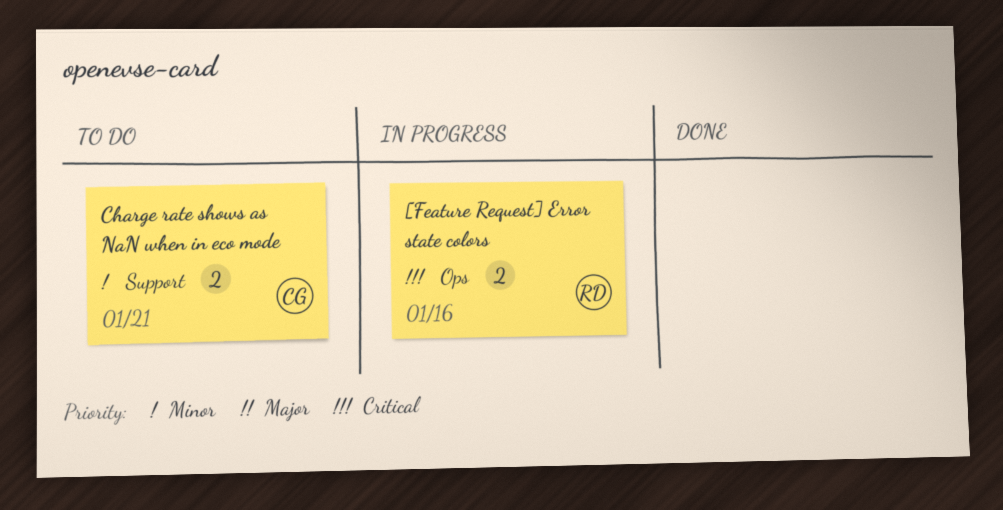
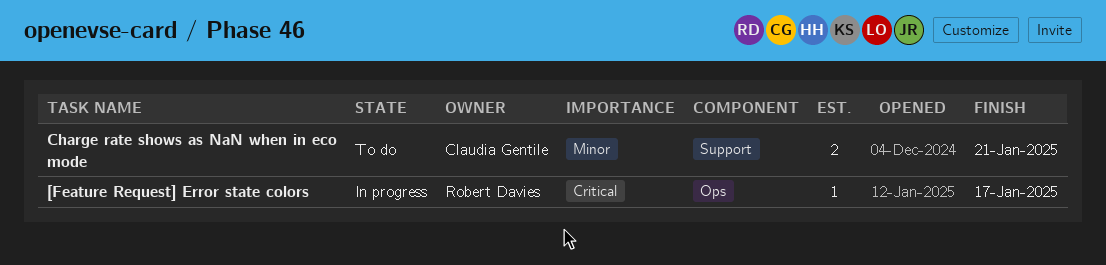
[Feature Request] Error state colors, estimate: 2 -> 1
[Feature Request] Error state colors, due: Jan 16 -> Jan 17

